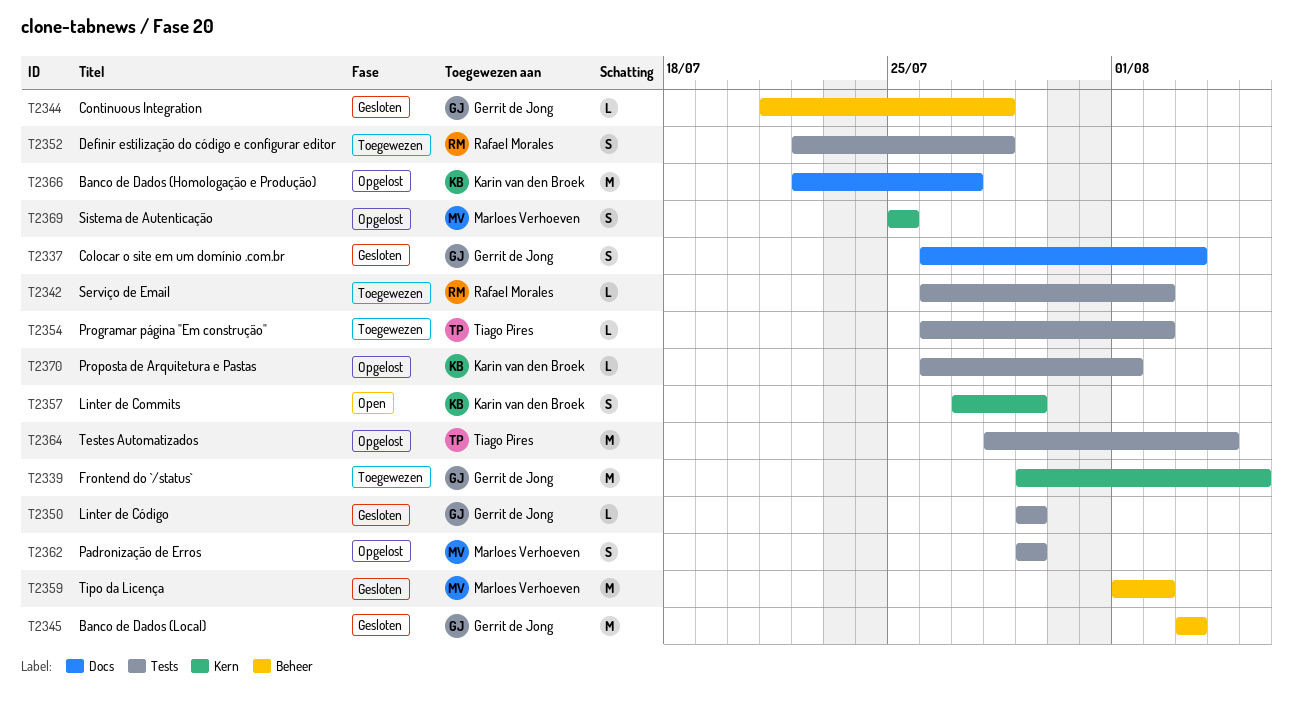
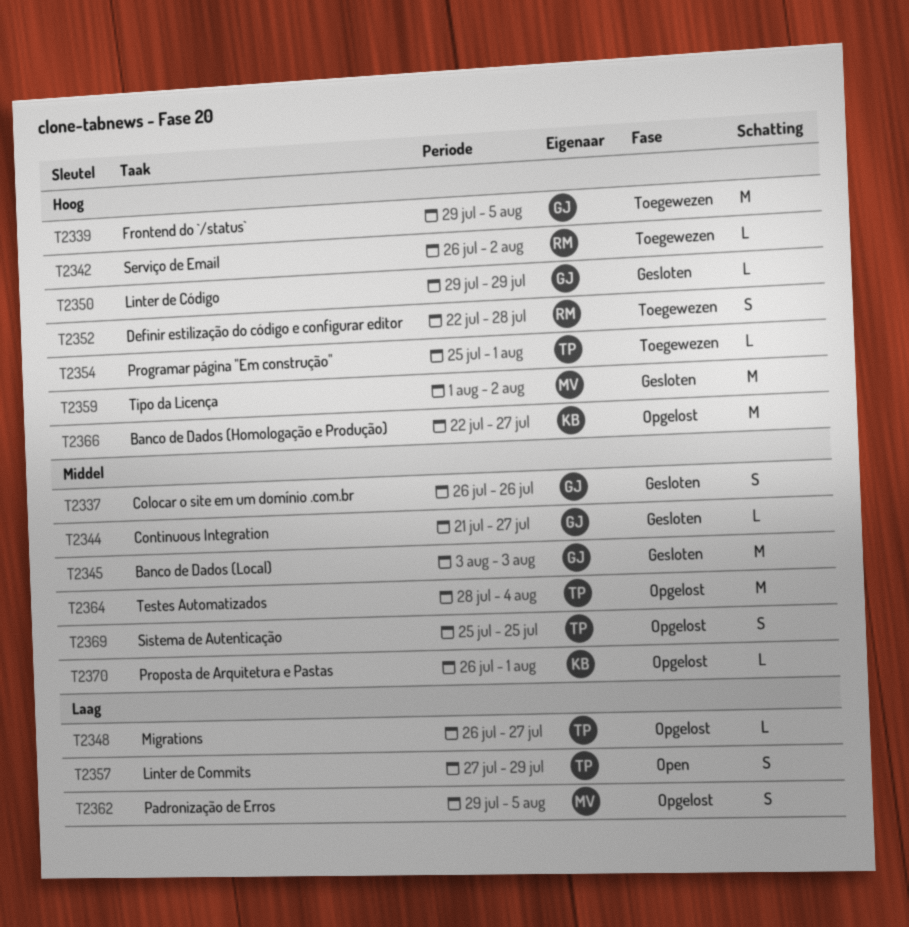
T2337, due: Aug 3 -> Jul 26
T2344, due: Jul 28 -> Jul 27
T2348: none -> present
T2354, start: Jul 26 -> Jul 25
T2354, due: Aug 2 -> Aug 1
T2357, owner: Karin van den Broek -> Tiago Pires
T2362, due: Jul 29 -> Aug 5
T2369, owner: Marloes Verhoeven -> Tiago Pires

